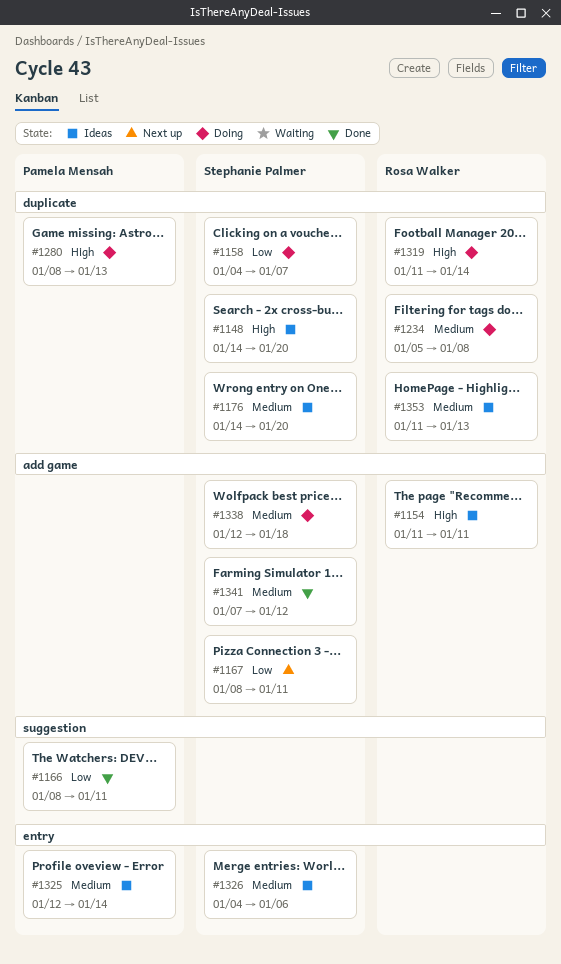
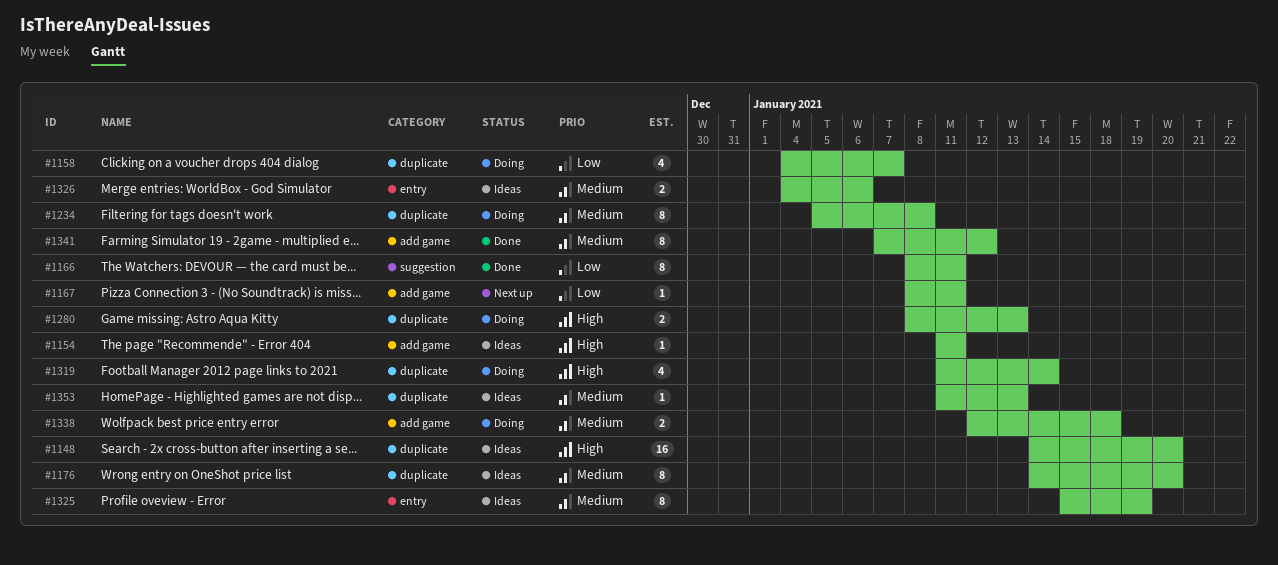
#1325, start: Jan 12 -> Jan 15
#1325, due: Jan 14 -> Jan 19

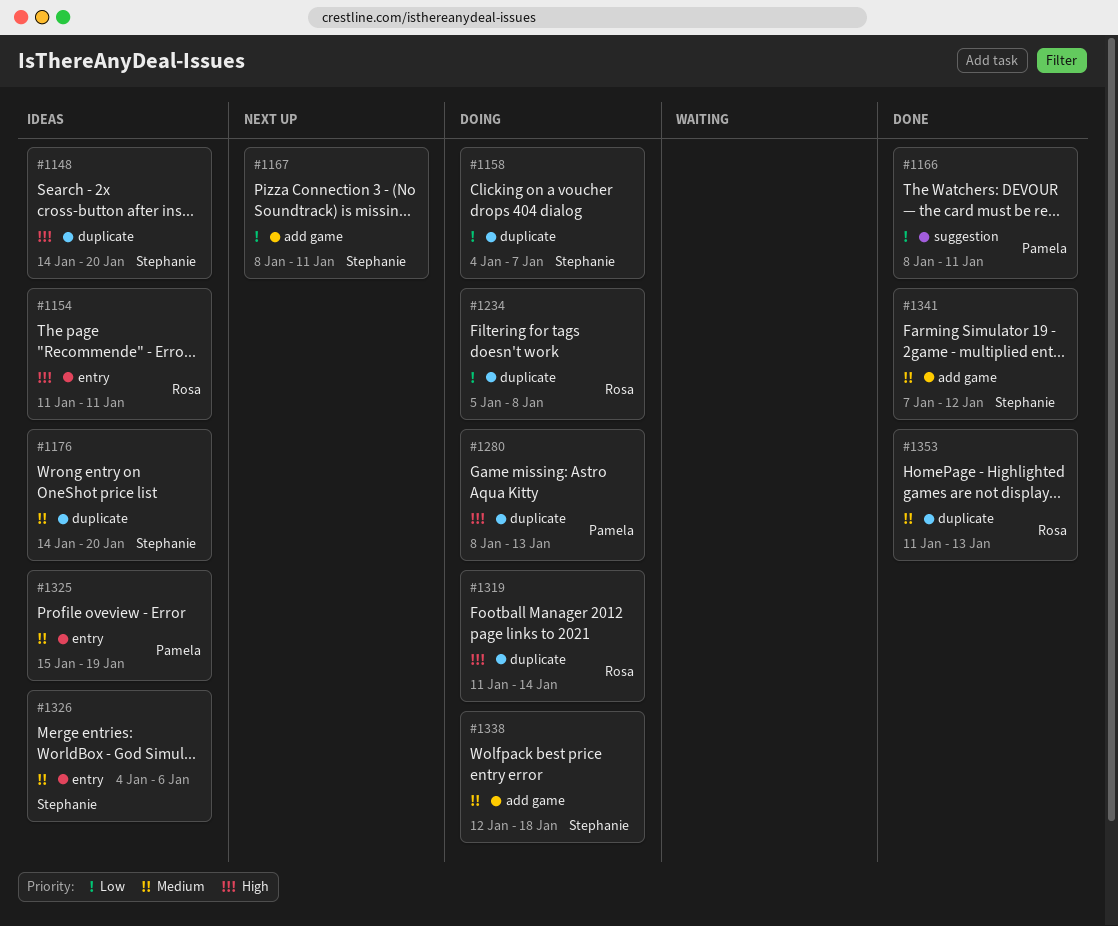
#1154, label: add game -> entry
#1234, priority: Medium -> Low
#1353, status: Ideas -> Done

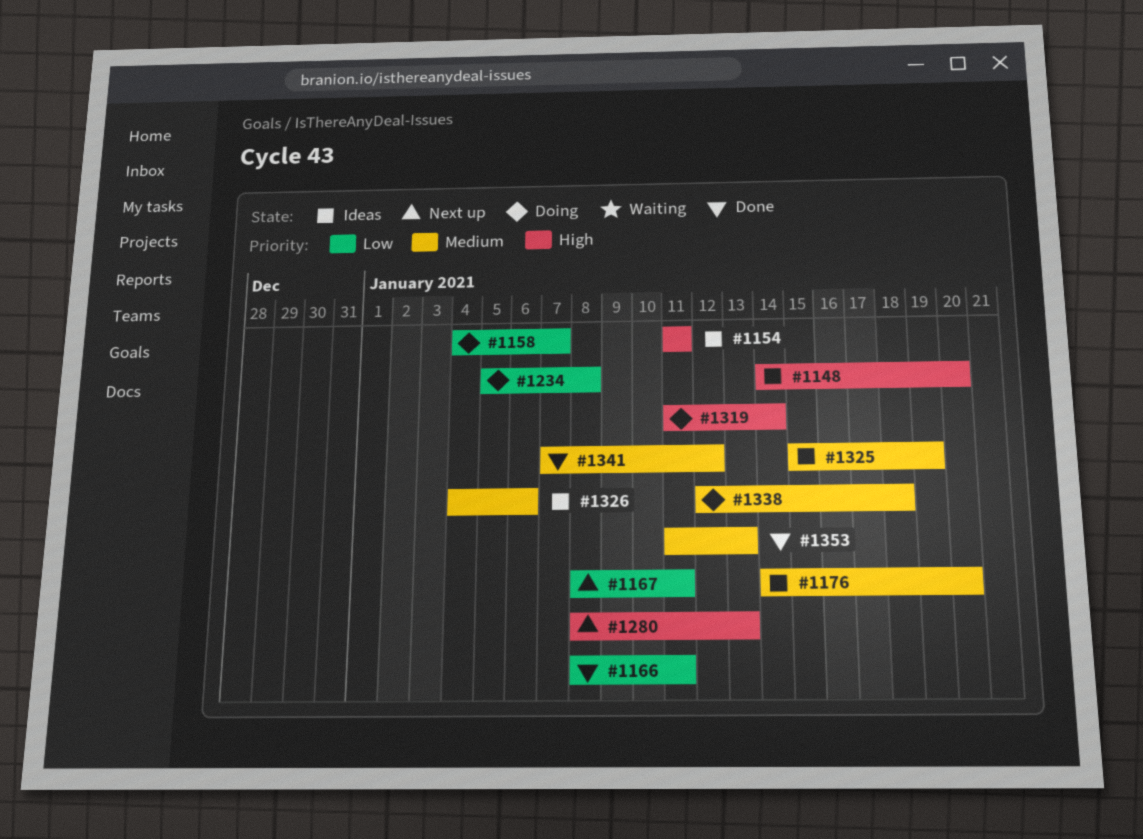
#1280, status: Doing -> Next up

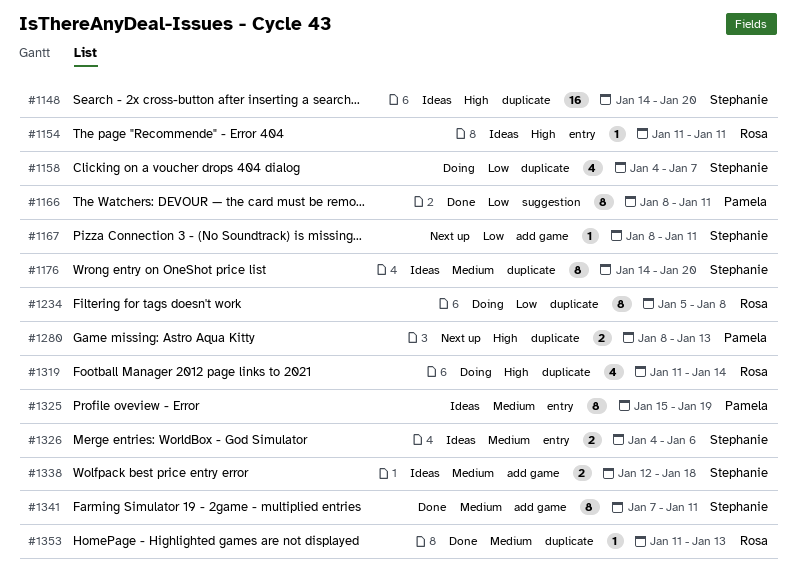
#1338, status: Doing -> Ideas
#1341, due: Jan 12 -> Jan 11

